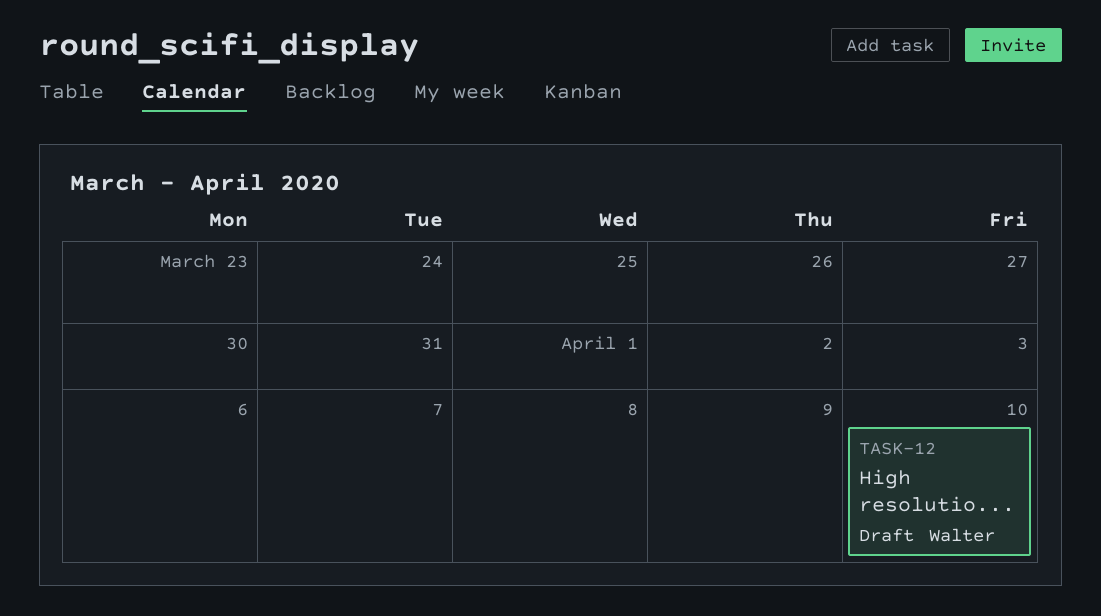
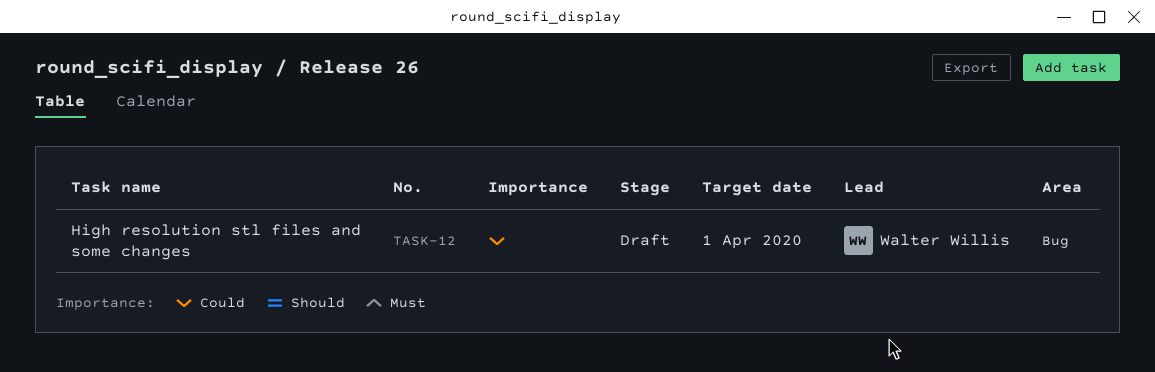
TASK-12, due: Apr 10 -> Apr 1

